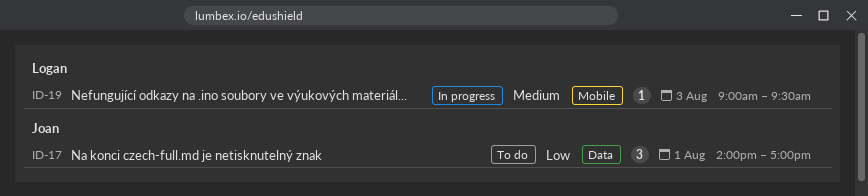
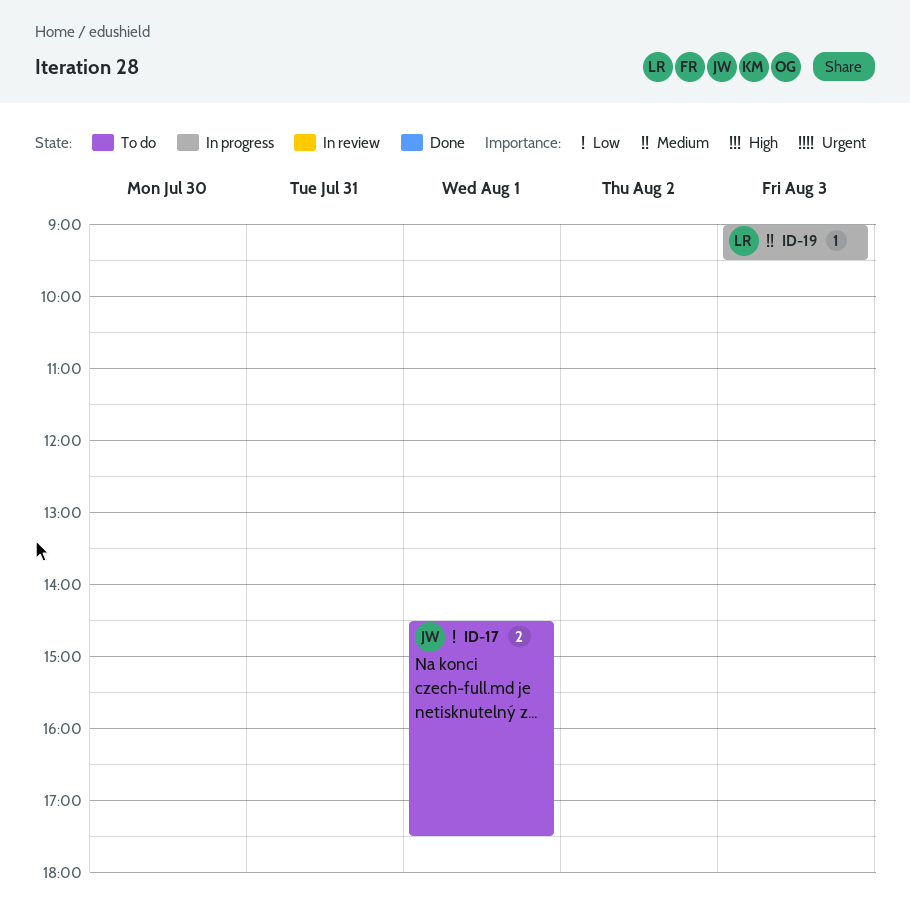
ID-17, estimate: 3 -> 2
ID-17, begins: 14:00 -> 14:30
ID-17, ends: 17:00 -> 17:30

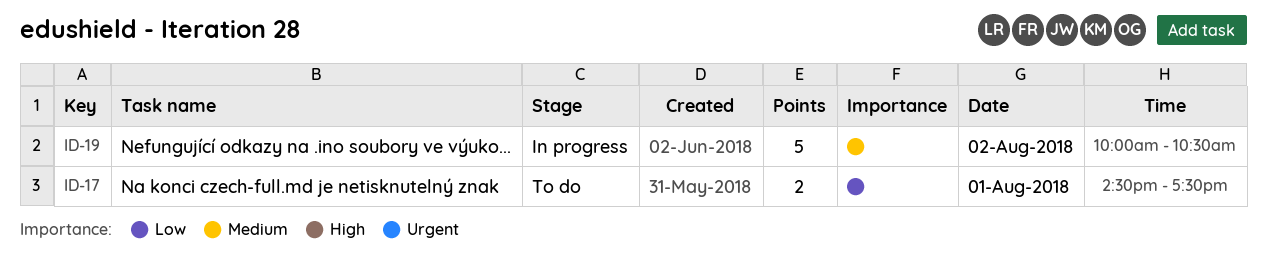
ID-19, estimate: 1 -> 5
ID-19, day: Aug 3 -> Aug 2
ID-19, begins: 09:00 -> 10:00
ID-19, ends: 09:30 -> 10:30

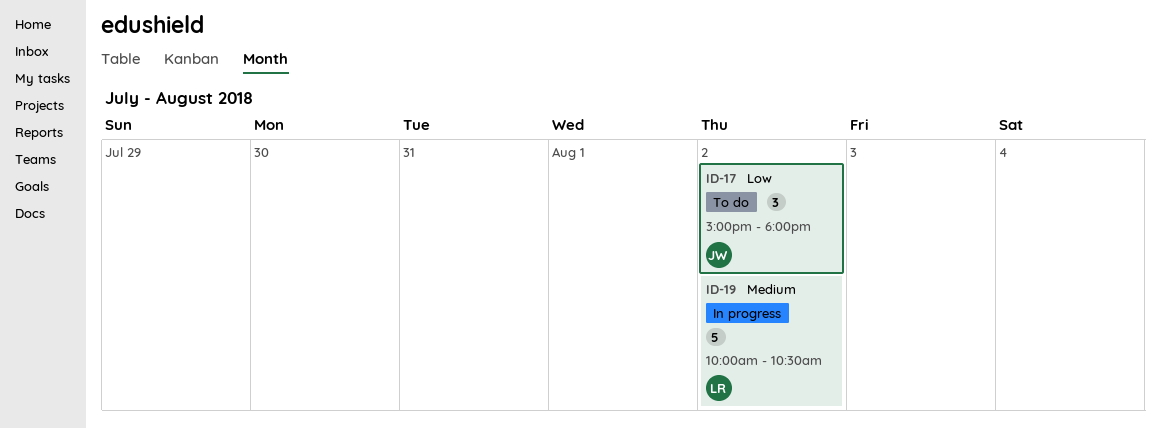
ID-17, estimate: 2 -> 3
ID-17, day: Aug 1 -> Aug 2
ID-17, begins: 14:30 -> 15:00
ID-17, ends: 17:30 -> 18:00

